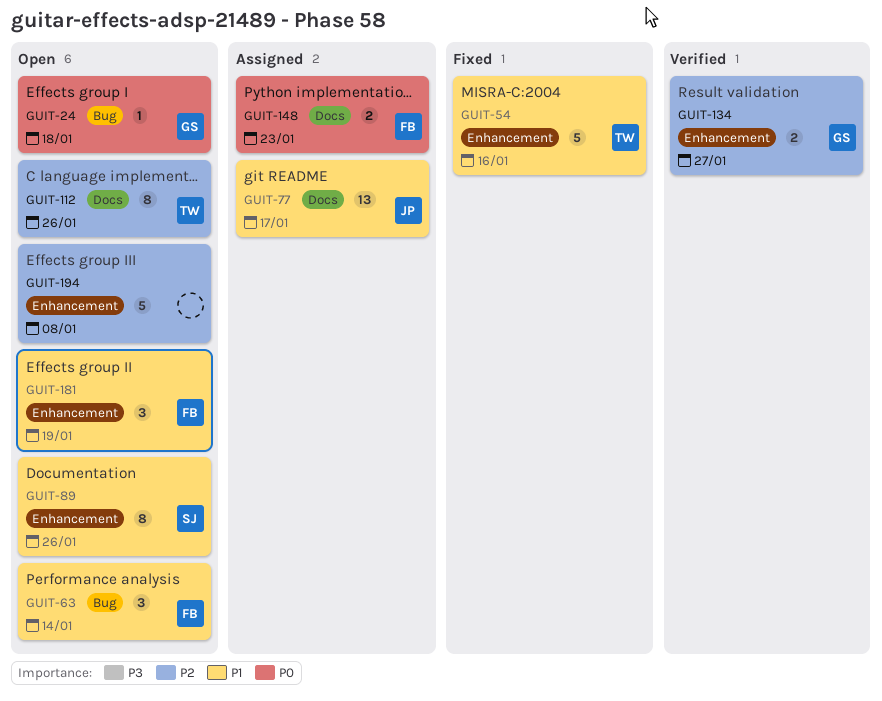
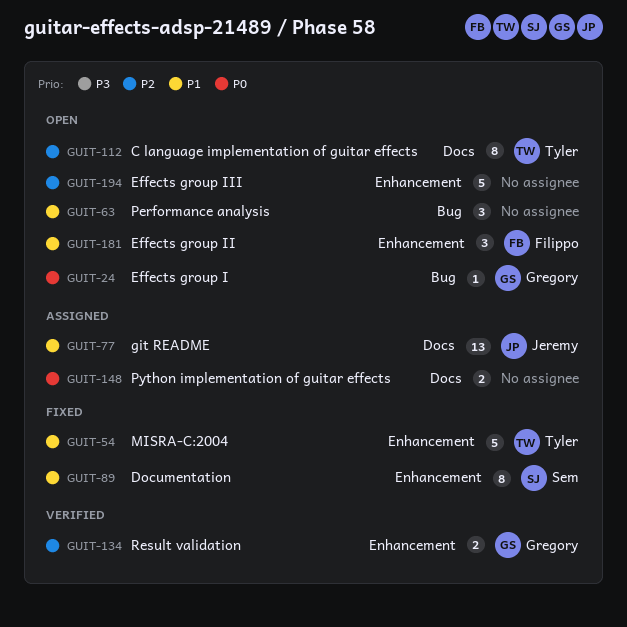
GUIT-63, owner: Filippo -> none
GUIT-89, status: Open -> Fixed
GUIT-148, owner: Filippo -> none

